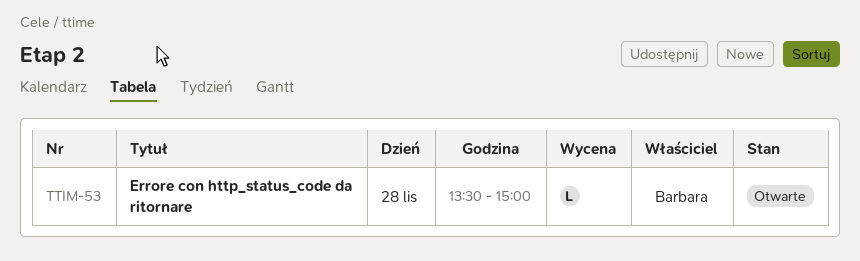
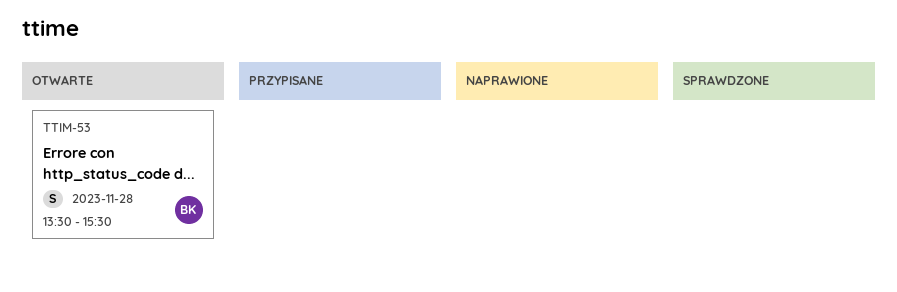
TTIM-53, estimate: L -> S
TTIM-53, ends: 15:00 -> 15:30

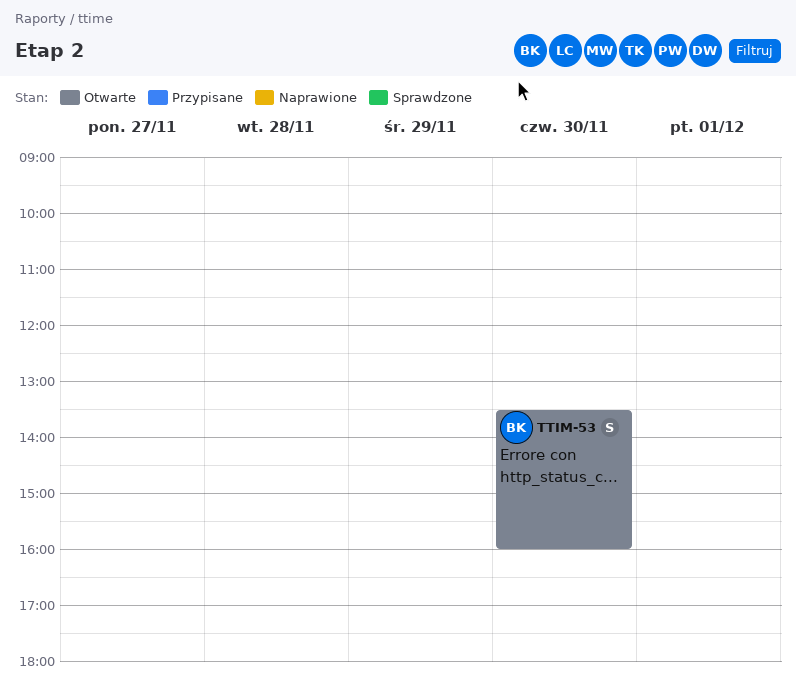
TTIM-53, day: Nov 28 -> Nov 30
TTIM-53, ends: 15:30 -> 16:00

